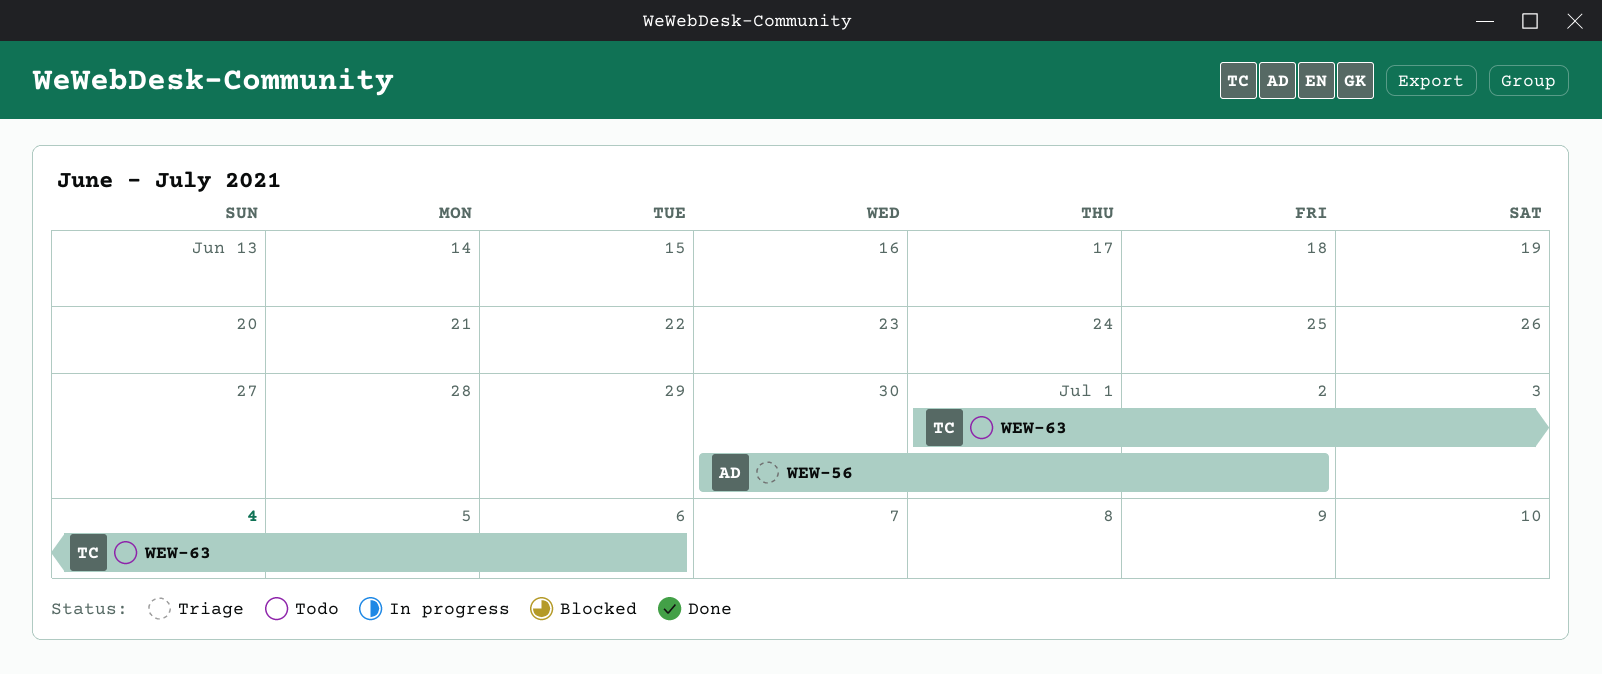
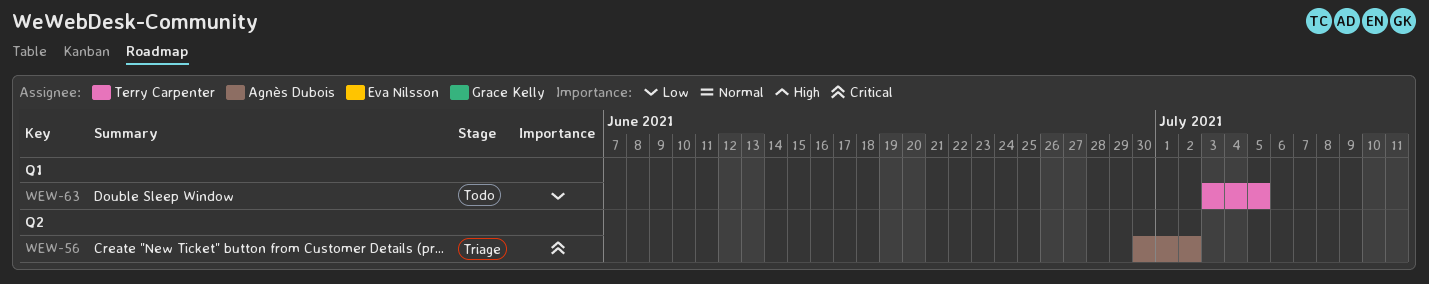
WEW-63, start: Jul 1 -> Jul 3
WEW-63, due: Jul 6 -> Jul 5

